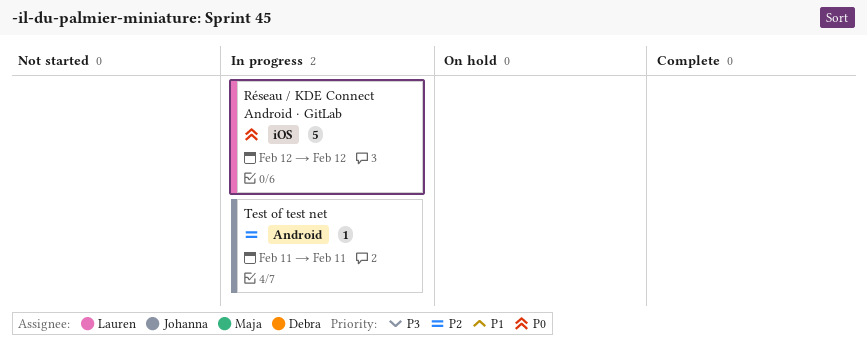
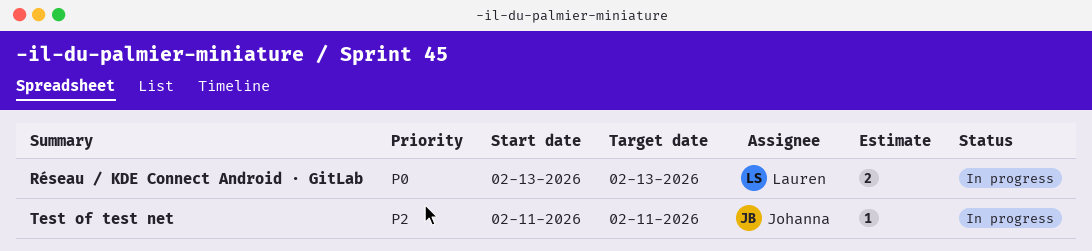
Réseau / KDE Connect Android · GitLab, estimate: 5 -> 2
Réseau / KDE Connect Android · GitLab, start: Feb 12 -> Feb 13
Réseau / KDE Connect Android · GitLab, due: Feb 12 -> Feb 13

